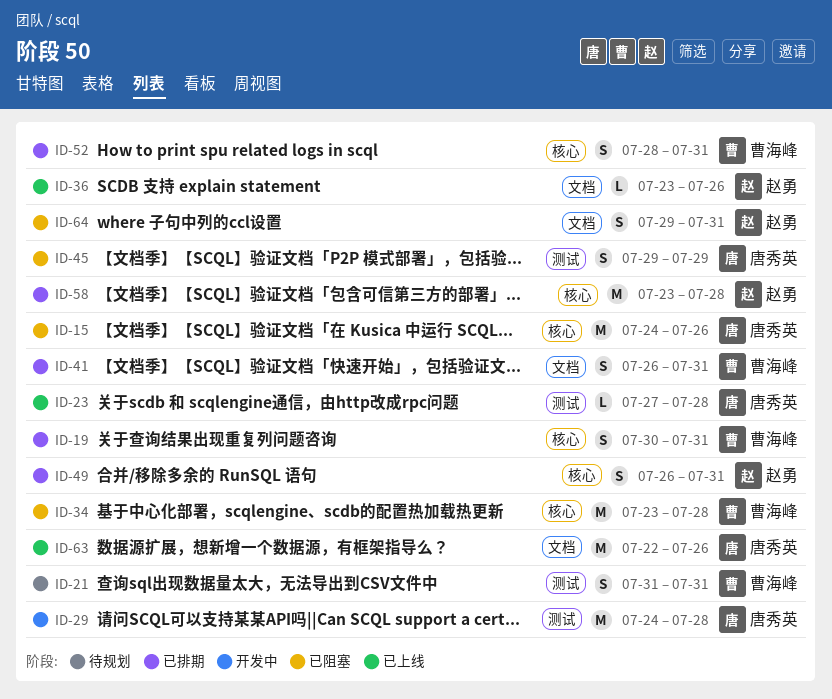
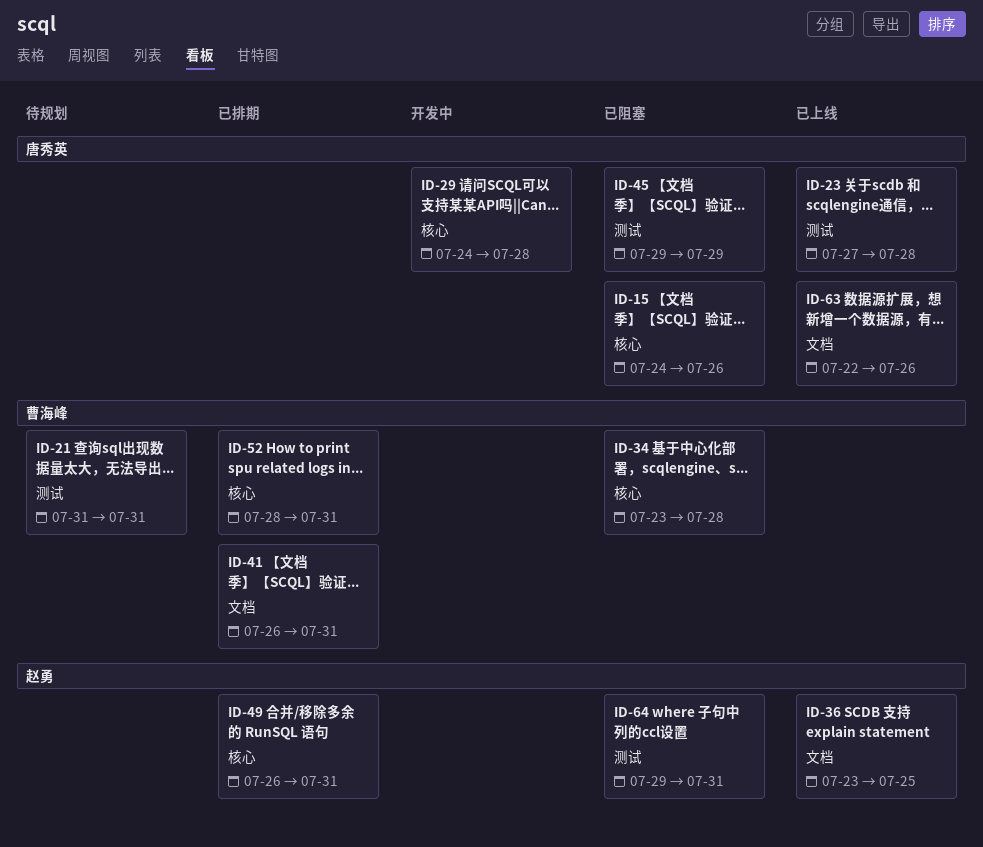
ID-19: present -> none
ID-29, label: 测试 -> 核心
ID-36, due: Jul 26 -> Jul 25
ID-58: present -> none
ID-64, label: 文档 -> 测试

